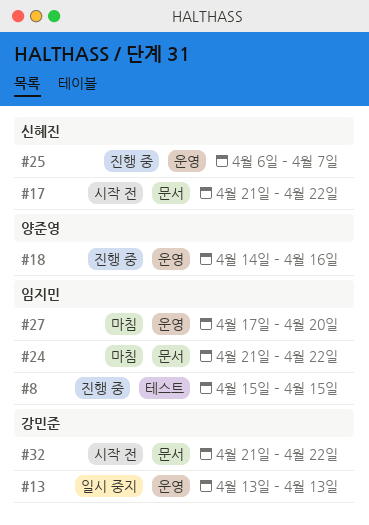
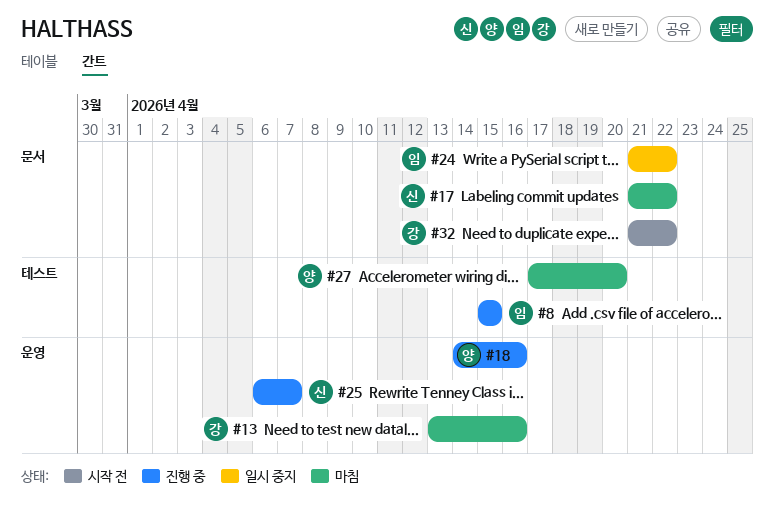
#13, status: 일시 중지 -> 마침
#13, due: Apr 13 -> Apr 16
#17, status: 시작 전 -> 마침
#24, status: 마침 -> 일시 중지
#27, owner: 임지민 -> 양준영
#27, label: 운영 -> 테스트

